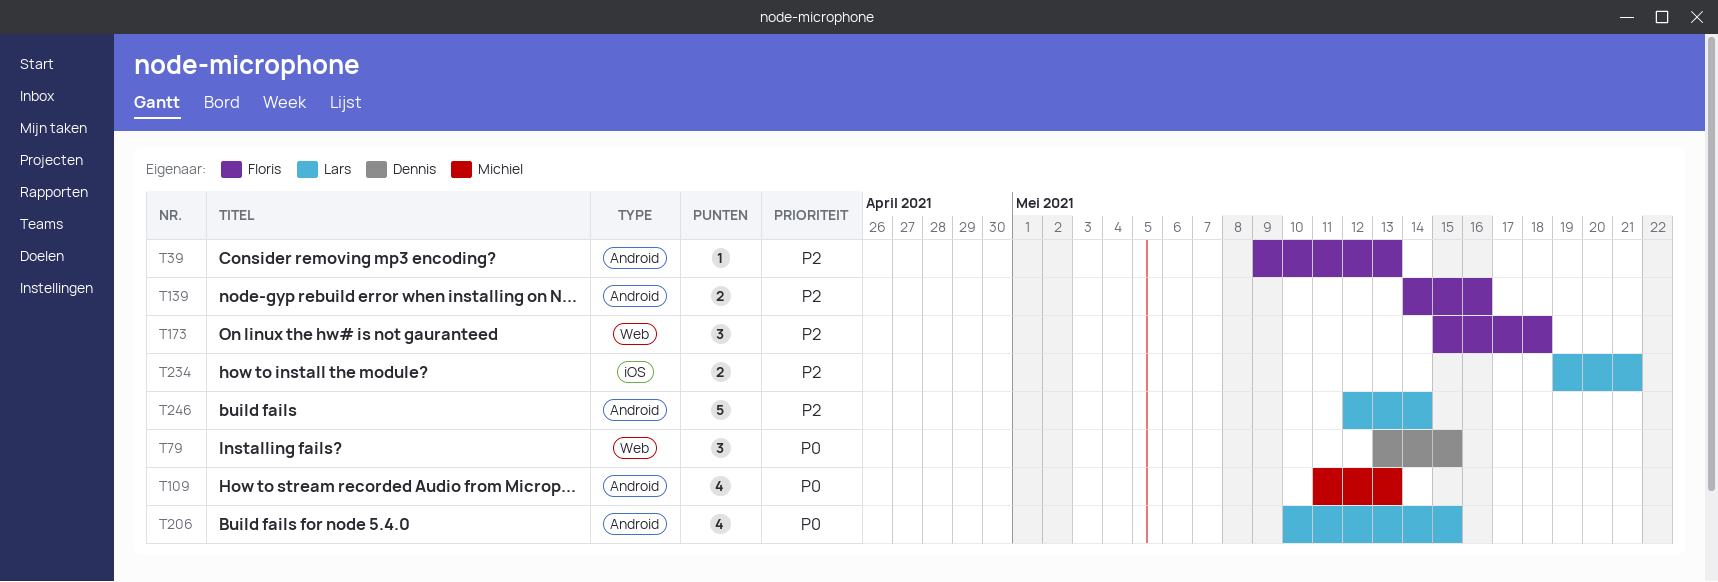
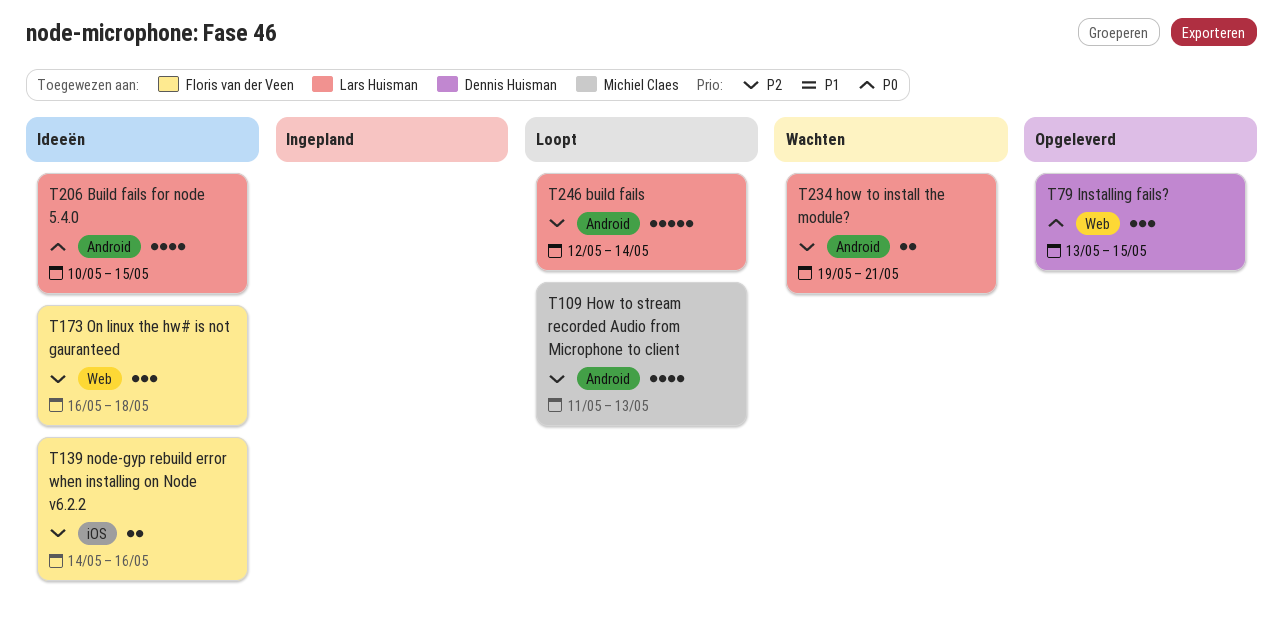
T39: present -> none
T109, priority: P0 -> P2
T139, label: Android -> iOS
T173, start: May 15 -> May 16
T234, label: iOS -> Android

